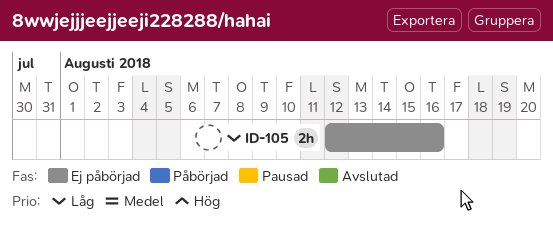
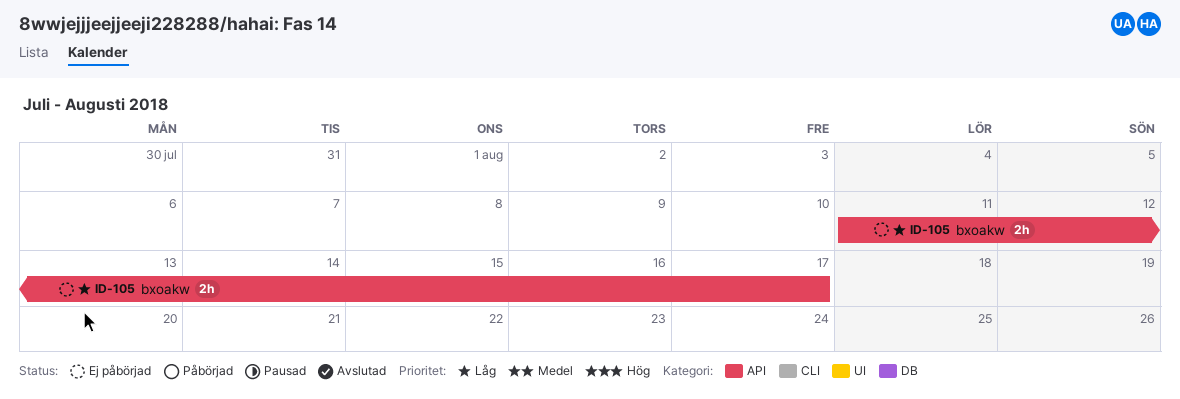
ID-105, start: Aug 12 -> Aug 11
ID-105, due: Aug 16 -> Aug 17

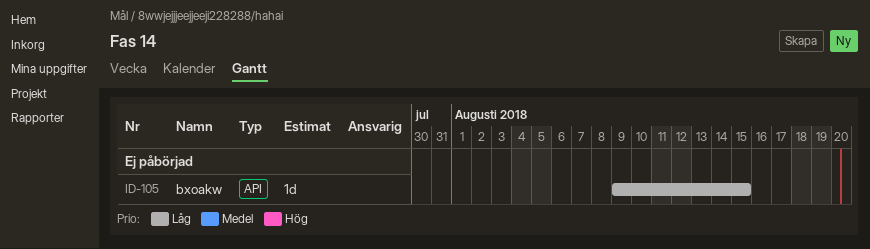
ID-105, estimate: 2h -> 1d
ID-105, start: Aug 11 -> Aug 9
ID-105, due: Aug 17 -> Aug 15

